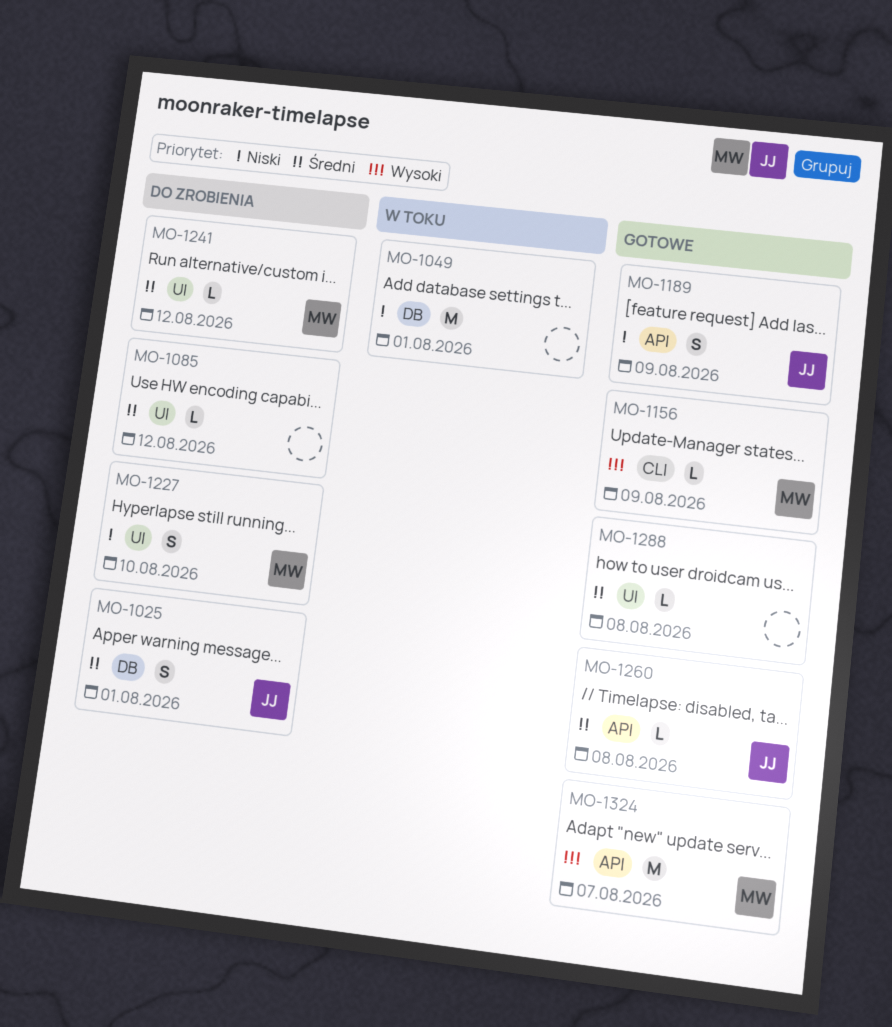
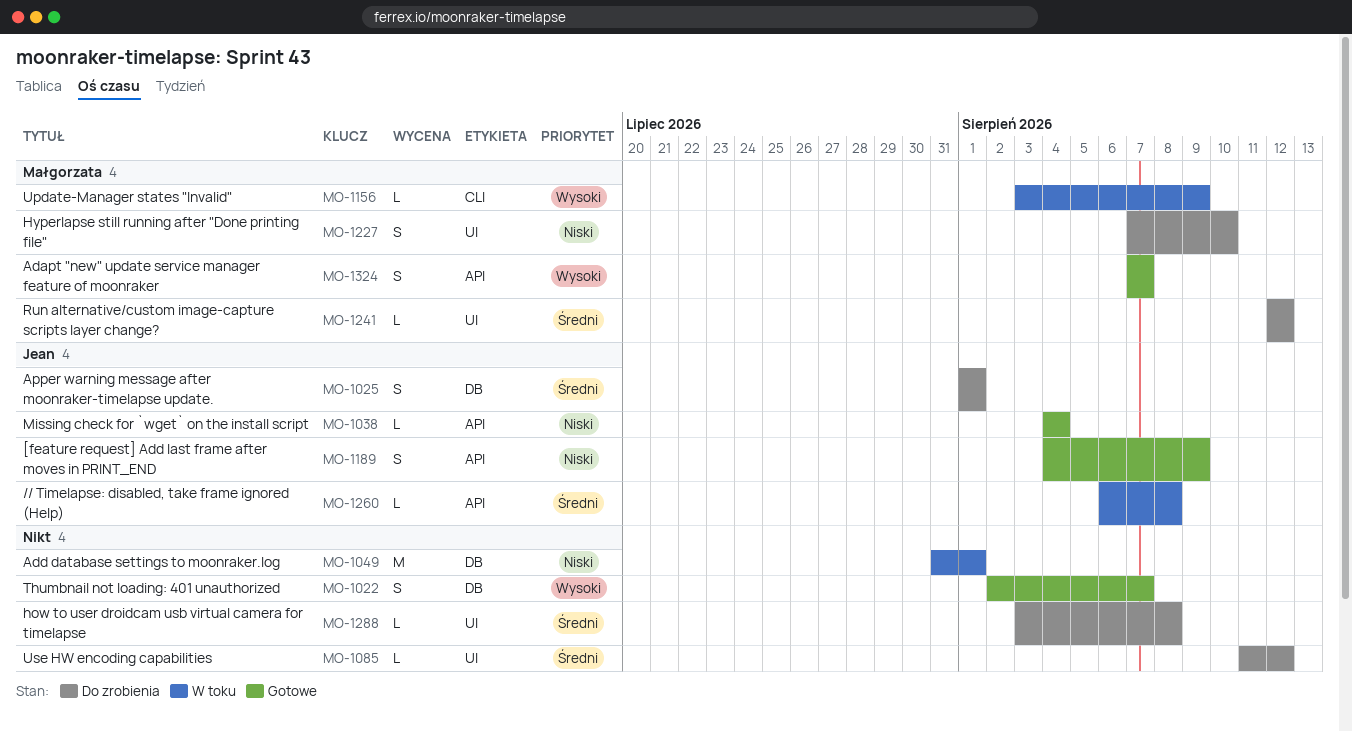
MO-1022: none -> present
MO-1038: none -> present
MO-1156, status: Gotowe -> W toku
MO-1260, status: Gotowe -> W toku
MO-1288, status: Gotowe -> Do zrobienia
MO-1324, estimate: M -> S

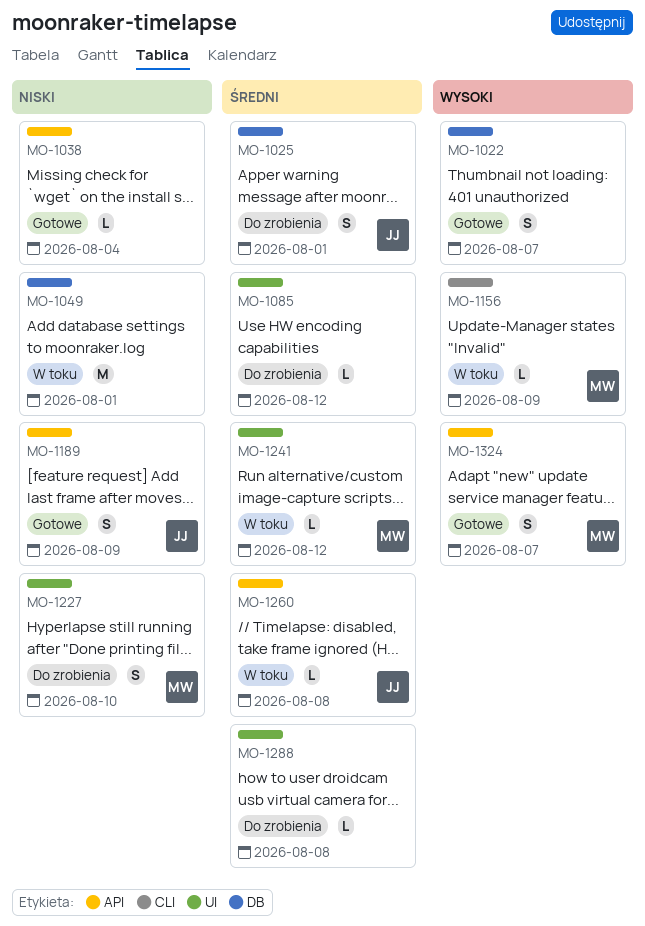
MO-1038, owner: Jean -> none
MO-1241, status: Do zrobienia -> W toku

